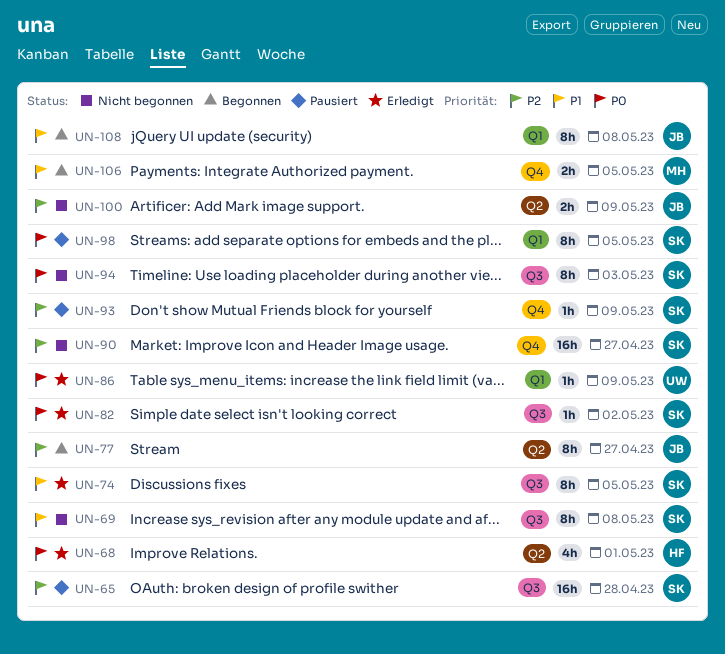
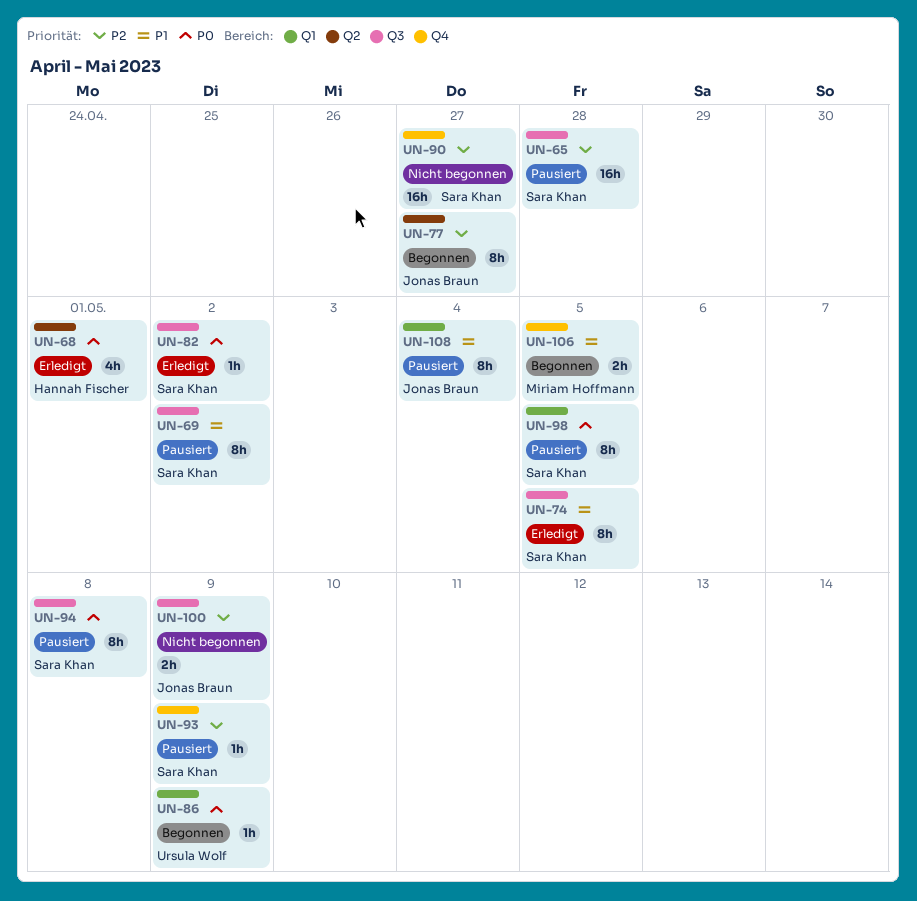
UN-69, status: Nicht begonnen -> Pausiert
UN-69, due: May 8 -> May 2
UN-86, status: Erledigt -> Begonnen
UN-94, status: Nicht begonnen -> Pausiert
UN-94, due: May 3 -> May 8
UN-100, label: Q2 -> Q3
UN-108, status: Begonnen -> Pausiert
UN-108, due: May 8 -> May 4

